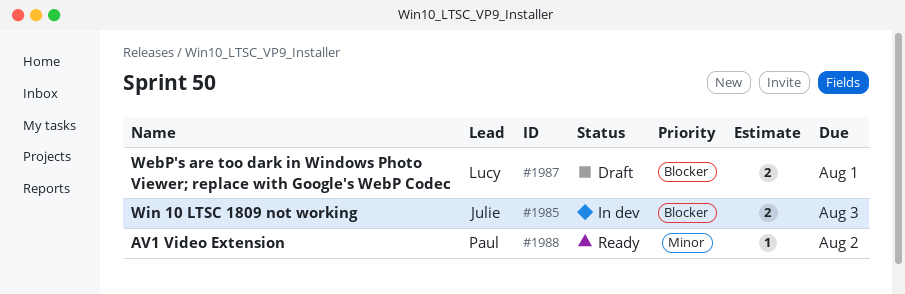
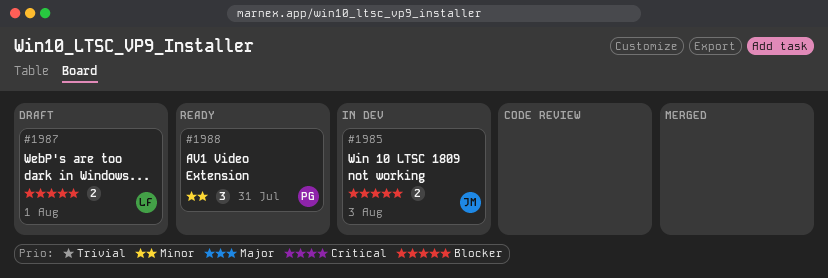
#1988, estimate: 1 -> 3
#1988, due: Aug 2 -> Jul 31

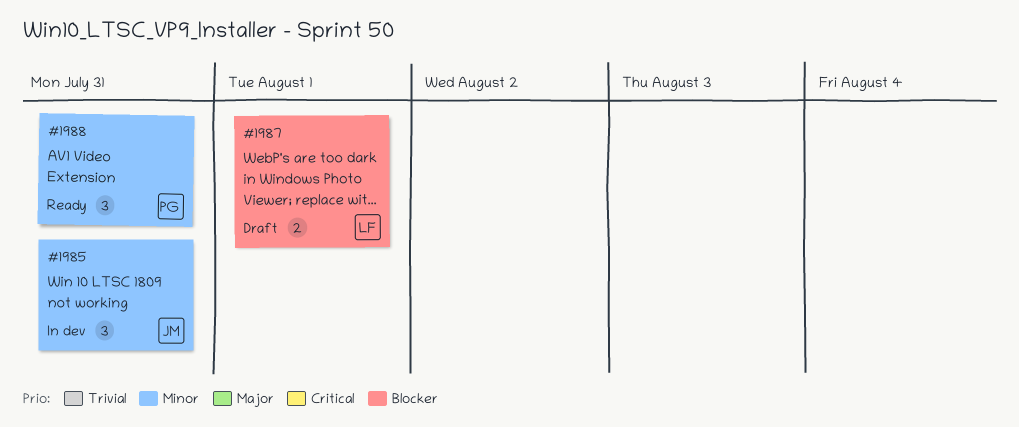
#1985, priority: Blocker -> Minor
#1985, estimate: 2 -> 3
#1985, due: Aug 3 -> Jul 31

